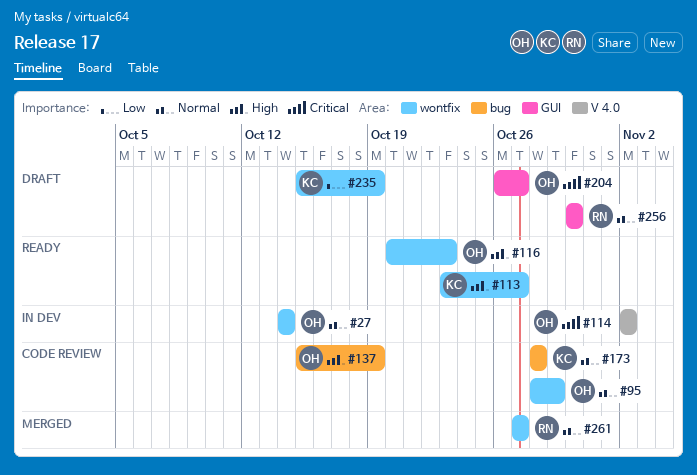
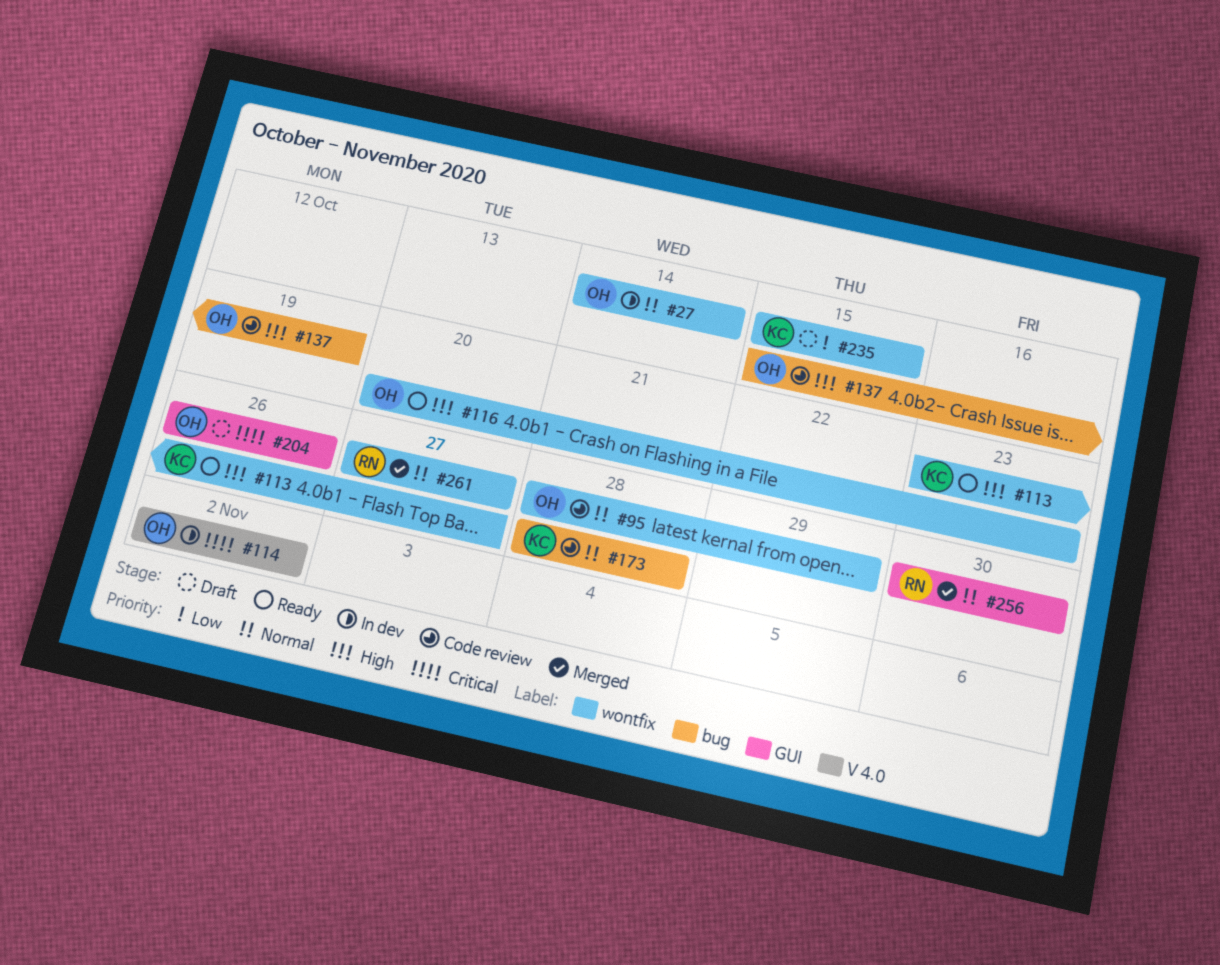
#204, due: Oct 27 -> Oct 26
#235, due: Oct 19 -> Oct 15
#256, status: Draft -> Merged

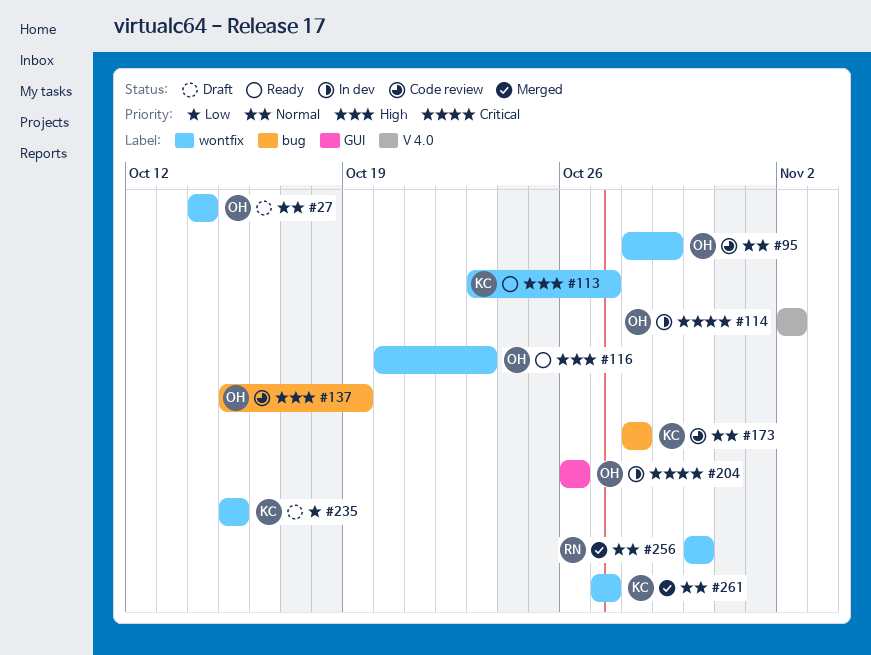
#27, status: In dev -> Draft
#204, status: Draft -> In dev
#256, label: GUI -> wontfix
#261, owner: RN -> KC

